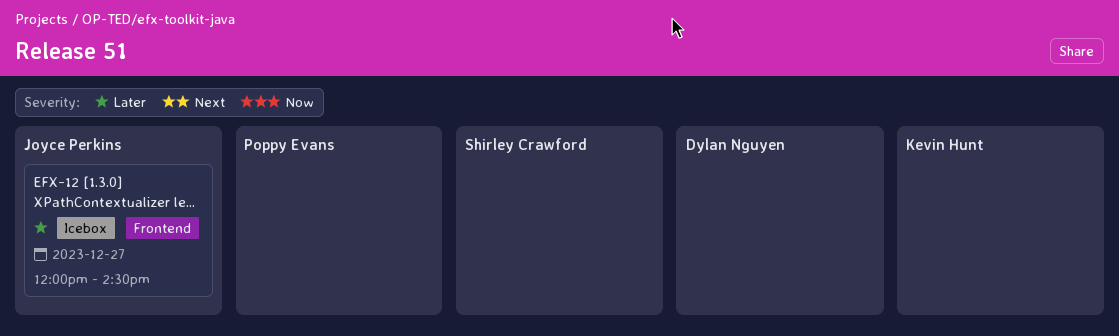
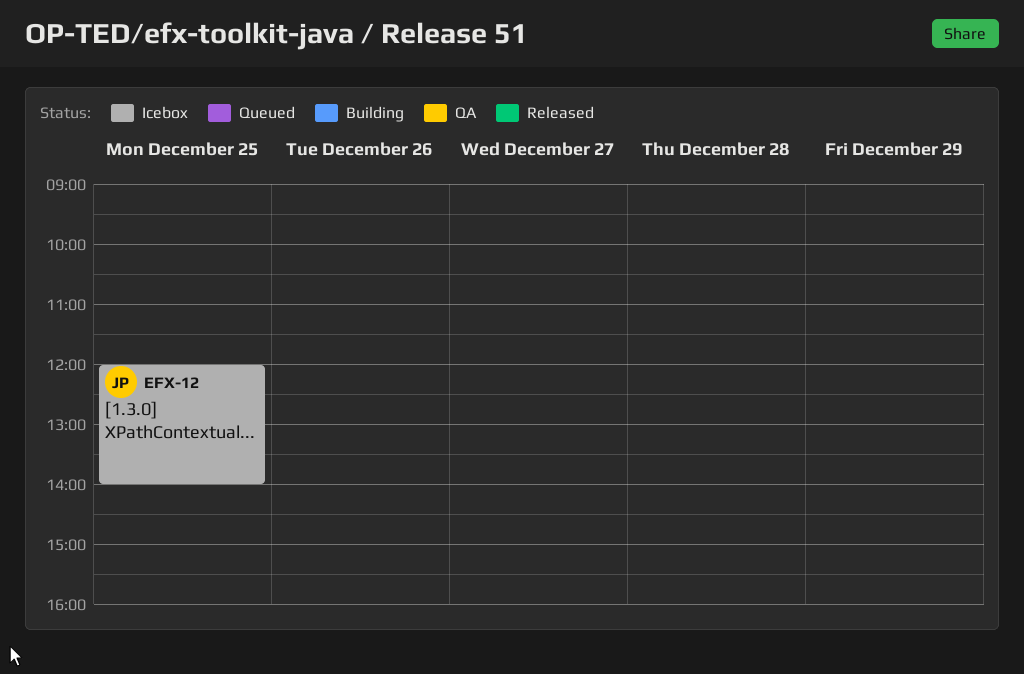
EFX-12, day: Dec 27 -> Dec 25
EFX-12, ends: 14:30 -> 14:00

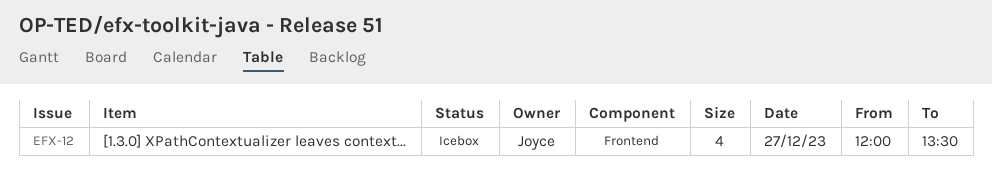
EFX-12, day: Dec 25 -> Dec 27
EFX-12, ends: 14:00 -> 13:30

